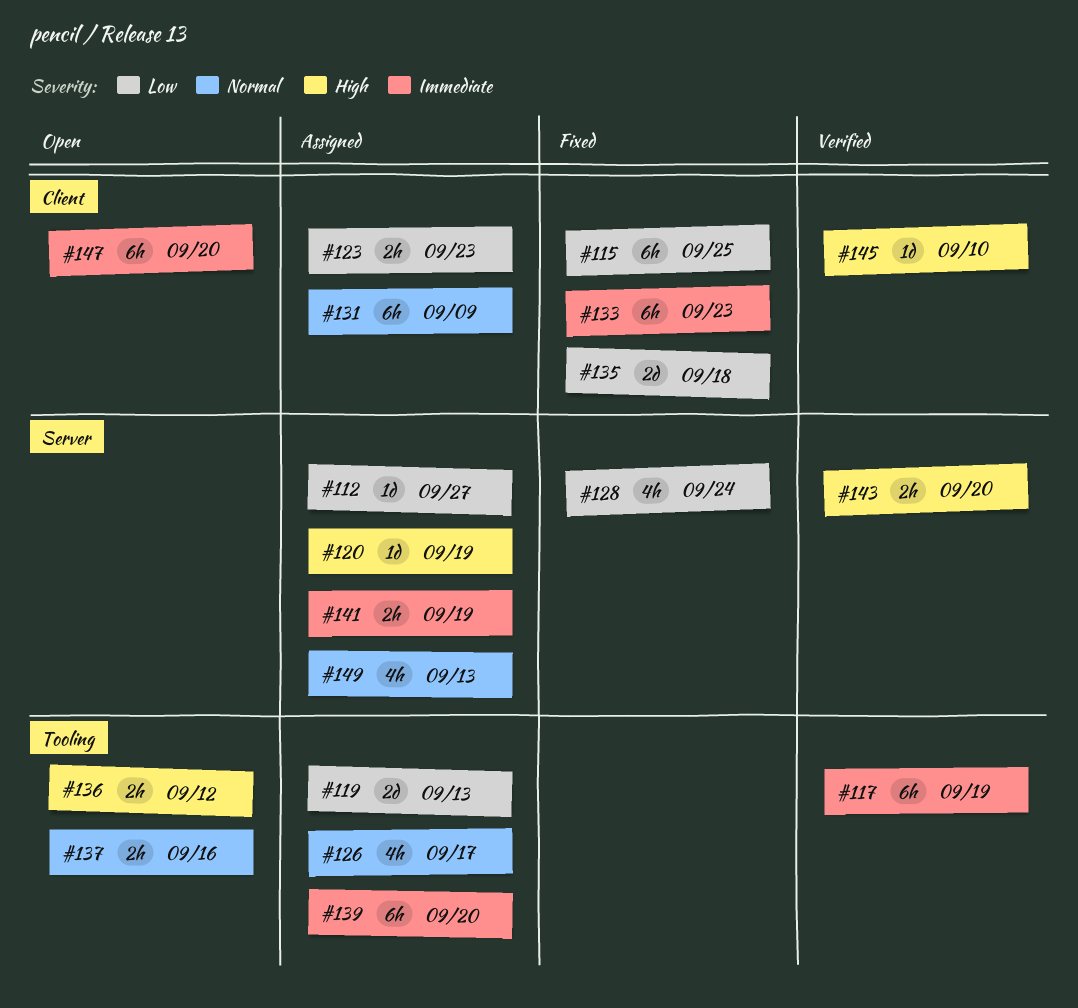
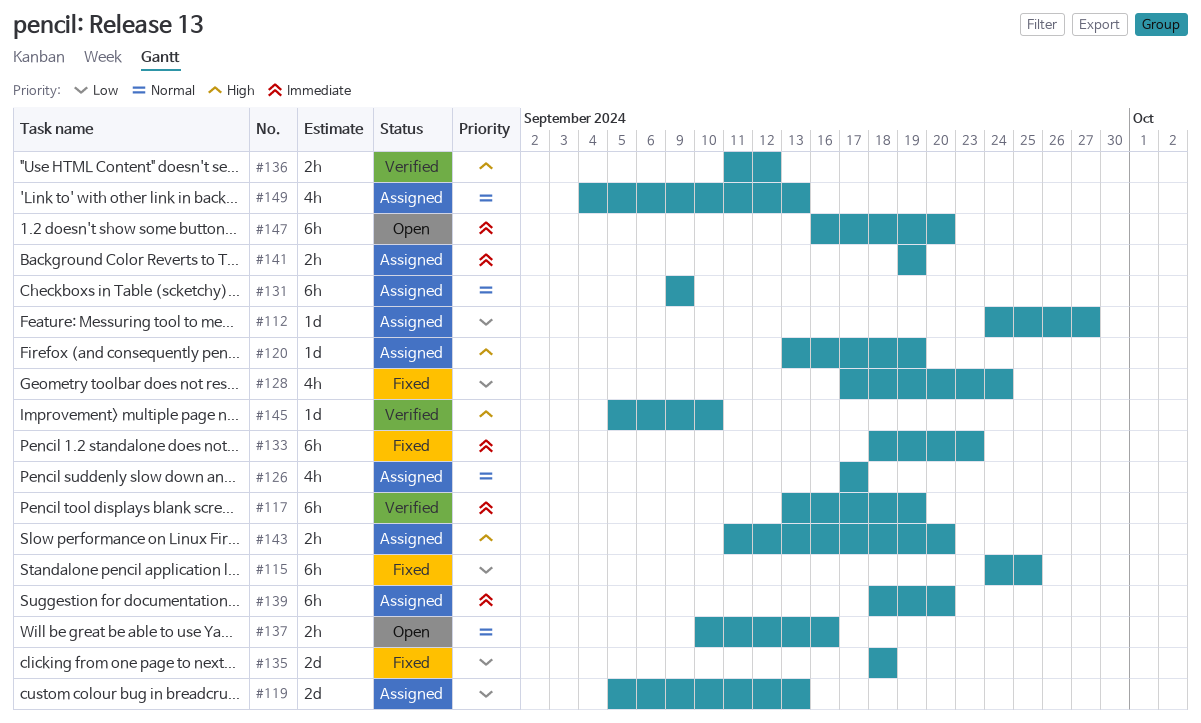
#123: present -> none
#136, status: Open -> Verified
#143, status: Verified -> Assigned

